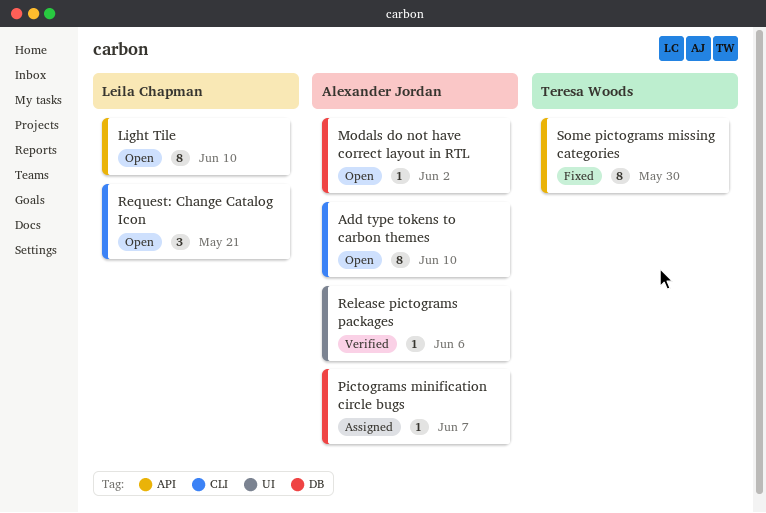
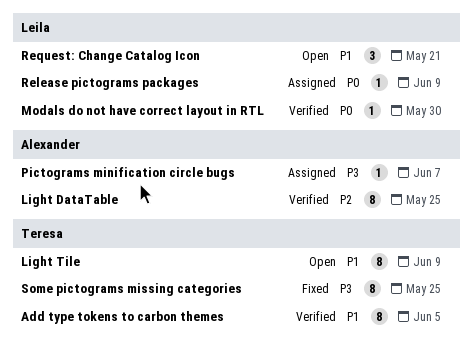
Add type tokens to carbon themes, status: Open -> Verified
Add type tokens to carbon themes, owner: Alexander Jordan -> Teresa Woods
Add type tokens to carbon themes, due: Jun 10 -> Jun 5
Light DataTable: none -> present
Light Tile, owner: Leila Chapman -> Teresa Woods
Light Tile, due: Jun 10 -> Jun 9
Modals do not have correct layout in RTL, status: Open -> Verified
Modals do not have correct layout in RTL, owner: Alexander Jordan -> Leila Chapman
Modals do not have correct layout in RTL, due: Jun 2 -> May 30
Release pictograms packages, status: Verified -> Assigned
Release pictograms packages, owner: Alexander Jordan -> Leila Chapman
Release pictograms packages, due: Jun 6 -> Jun 9
Some pictograms missing categories, due: May 30 -> May 25

